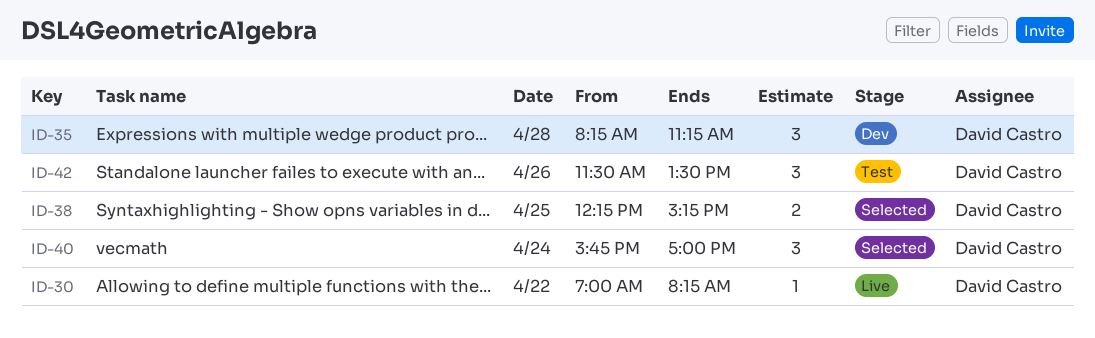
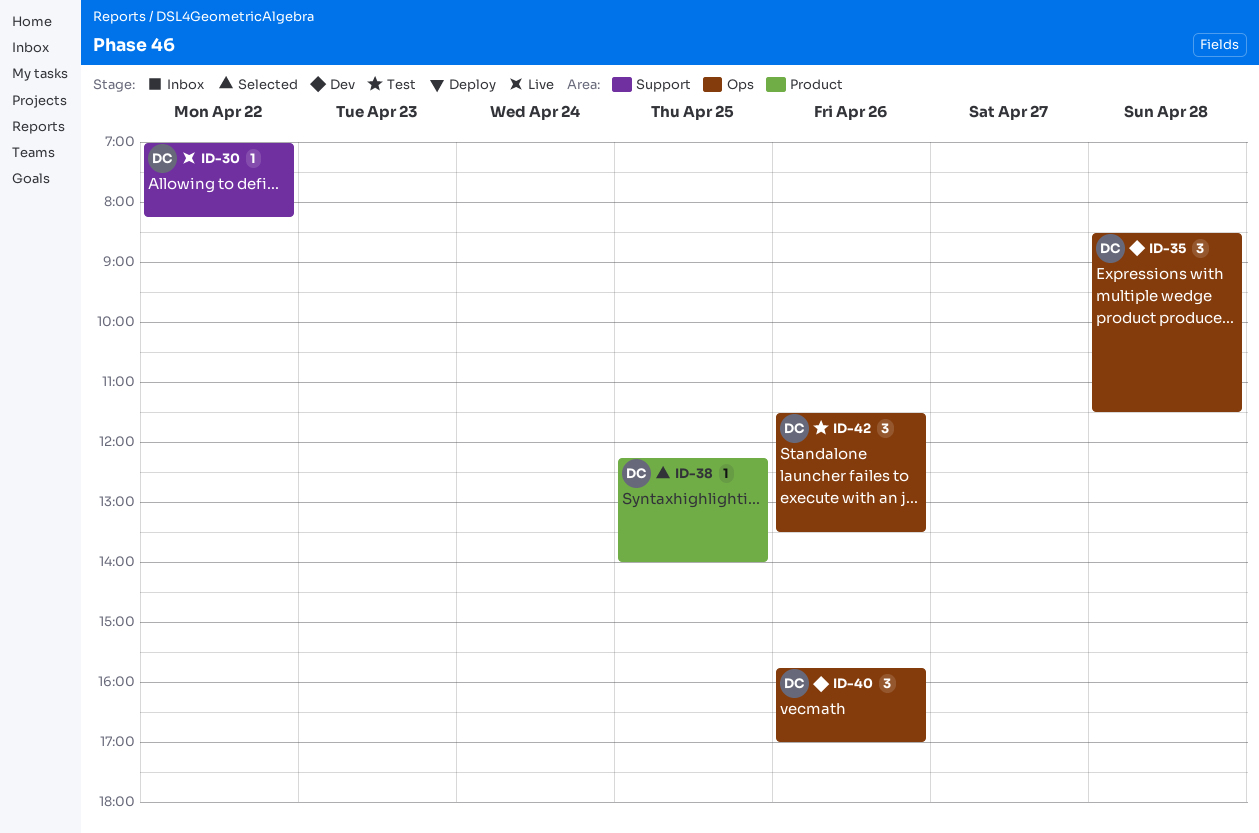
ID-35, begins: 08:15 -> 08:30
ID-35, ends: 11:15 -> 11:30
ID-38, estimate: 2 -> 1
ID-38, ends: 15:15 -> 14:00
ID-40, status: Selected -> Dev
ID-40, day: Apr 24 -> Apr 26

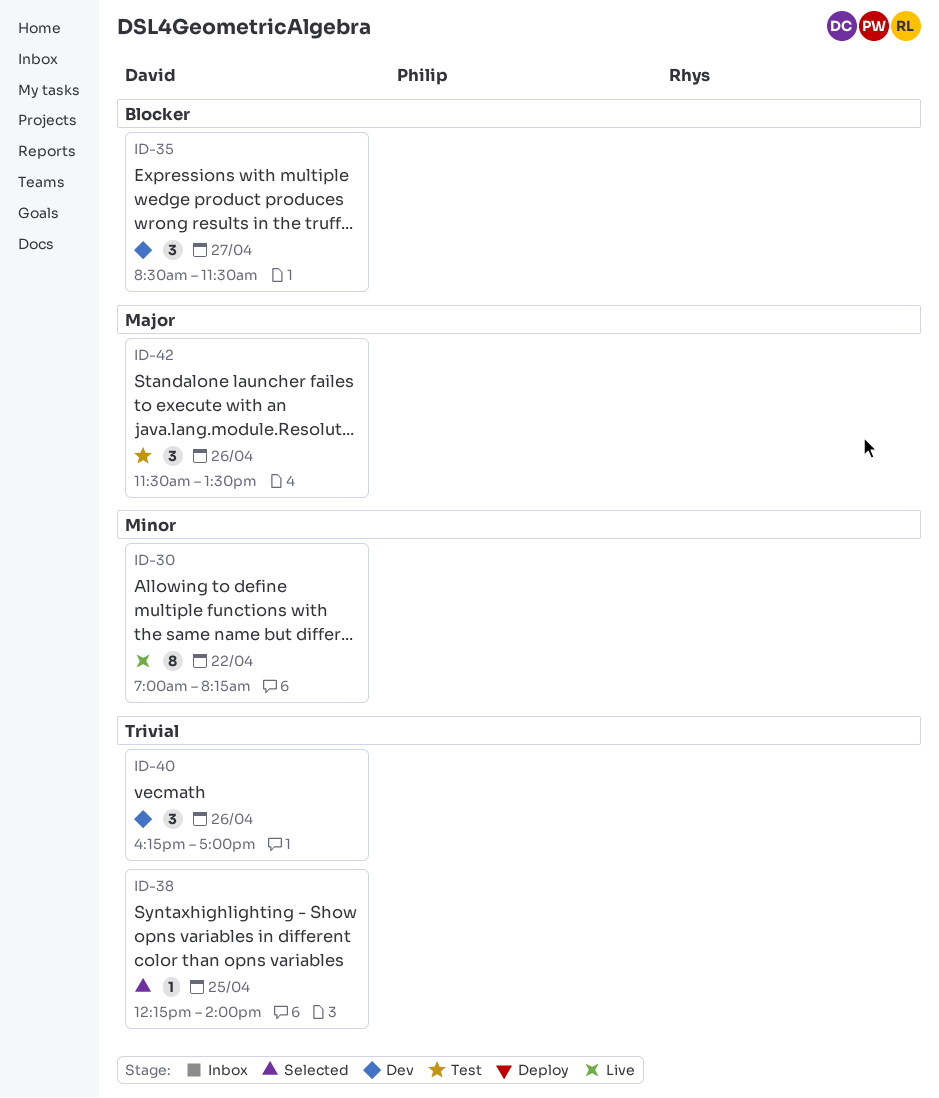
ID-30, estimate: 1 -> 8
ID-35, day: Apr 28 -> Apr 27
ID-40, begins: 15:45 -> 16:15

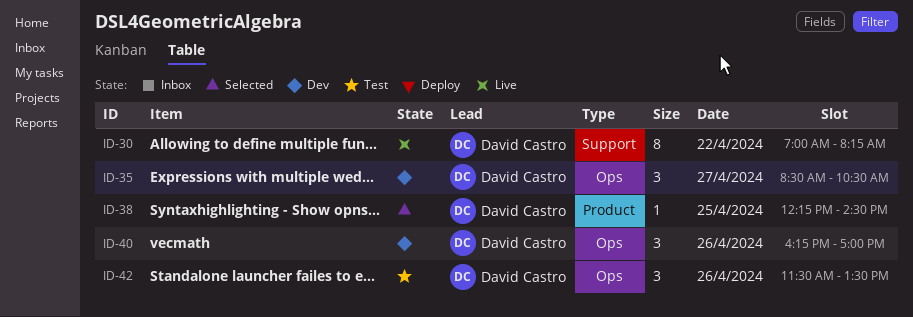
ID-35, ends: 11:30 -> 10:30
ID-38, ends: 14:00 -> 14:30

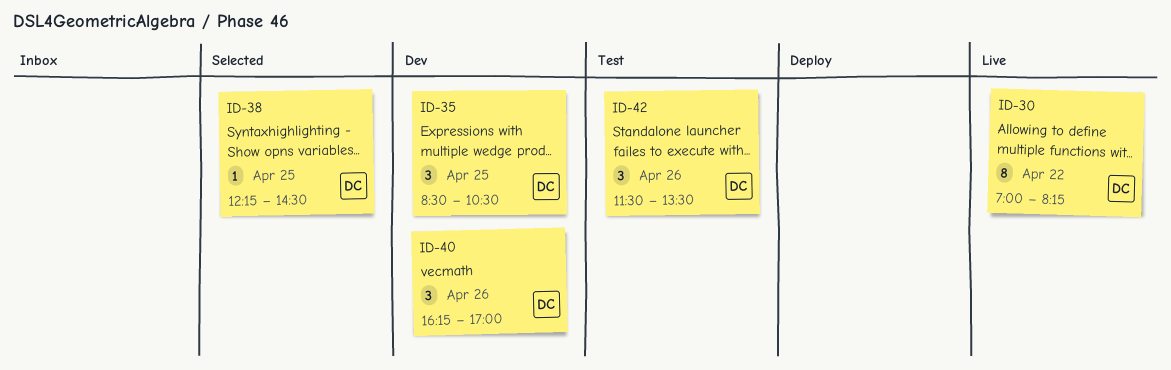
ID-35, day: Apr 27 -> Apr 25

